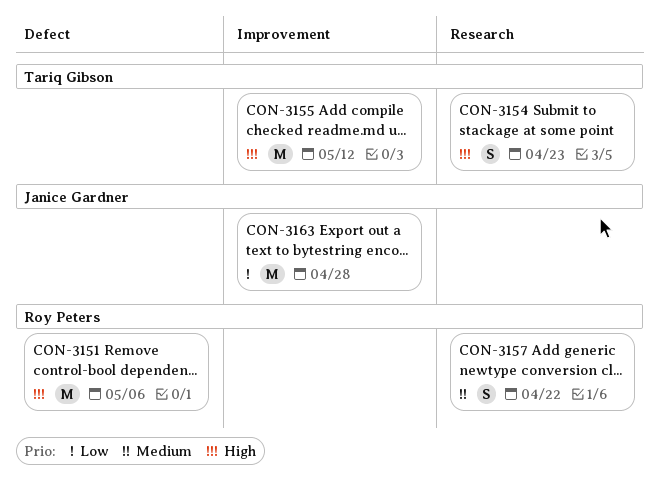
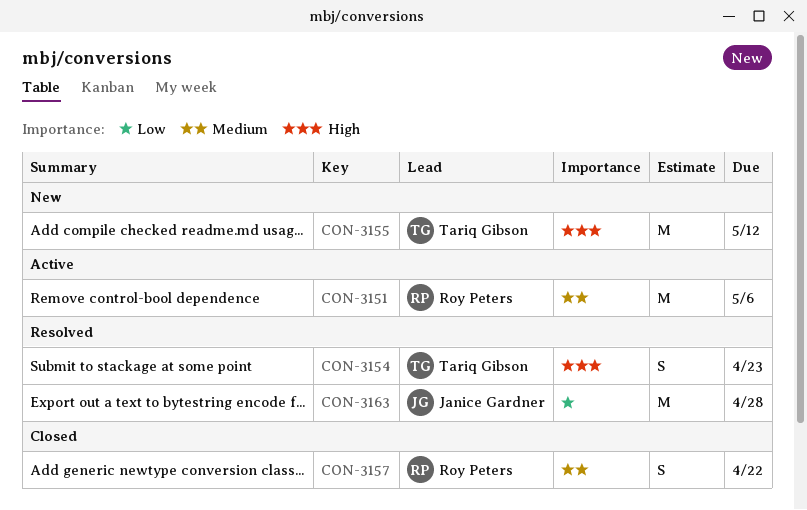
CON-3151, priority: High -> Medium

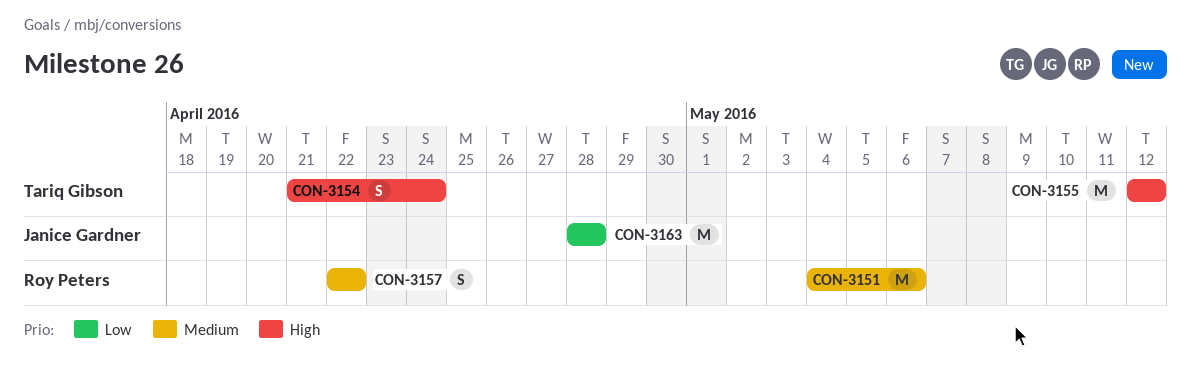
CON-3154, due: Apr 23 -> Apr 24

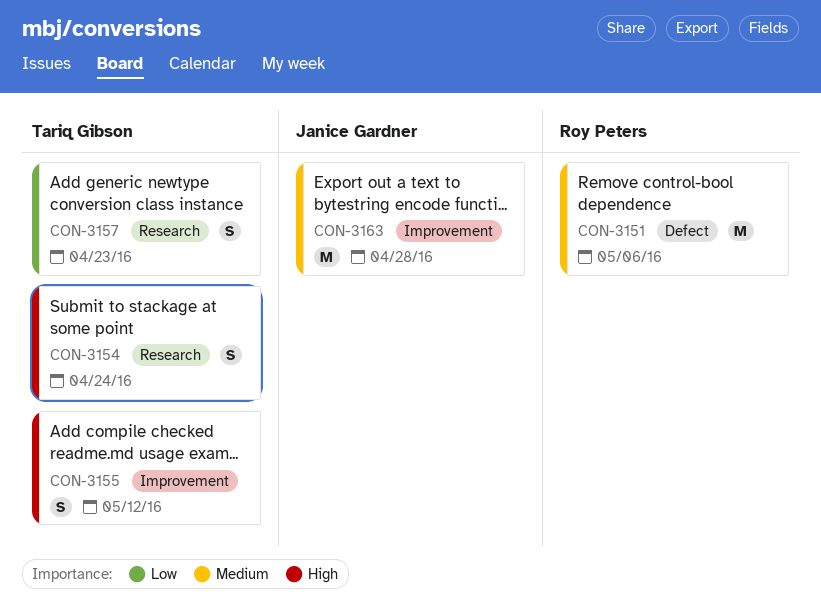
CON-3155, estimate: M -> S
CON-3157, owner: Roy Peters -> Tariq Gibson
CON-3157, priority: Medium -> Low
CON-3157, due: Apr 22 -> Apr 23
CON-3163, priority: Low -> Medium

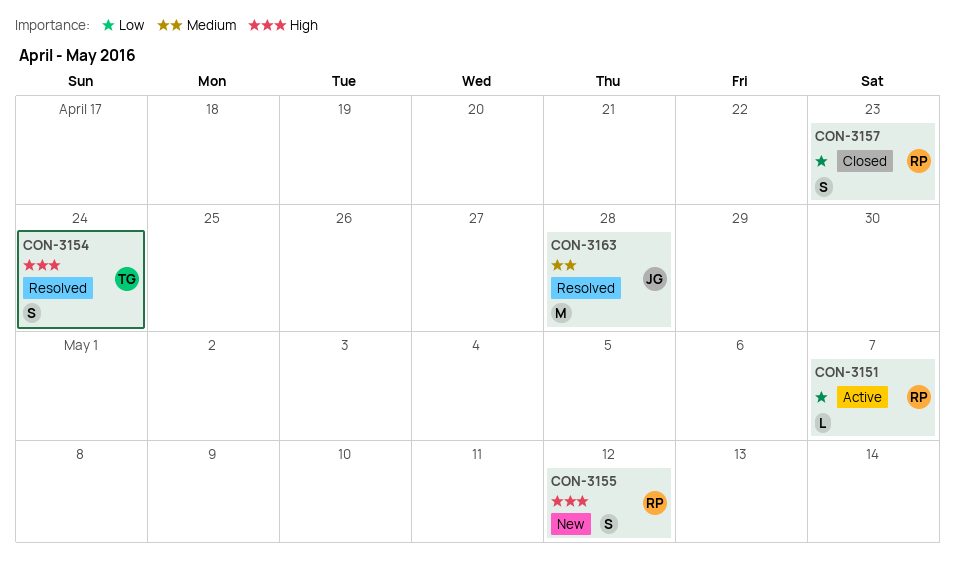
CON-3151, priority: Medium -> Low
CON-3151, estimate: M -> L
CON-3151, due: May 6 -> May 7
CON-3155, owner: Tariq Gibson -> Roy Peters
CON-3157, owner: Tariq Gibson -> Roy Peters

